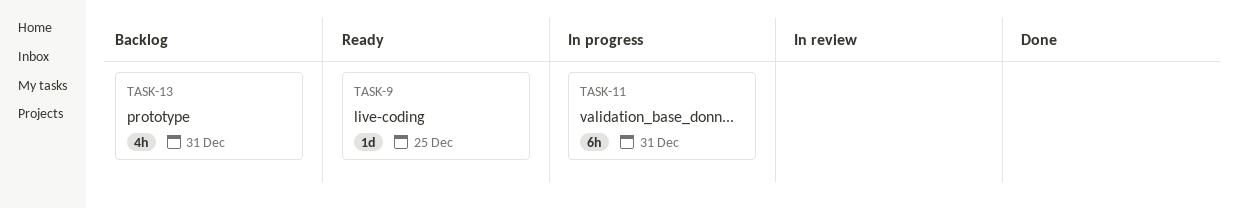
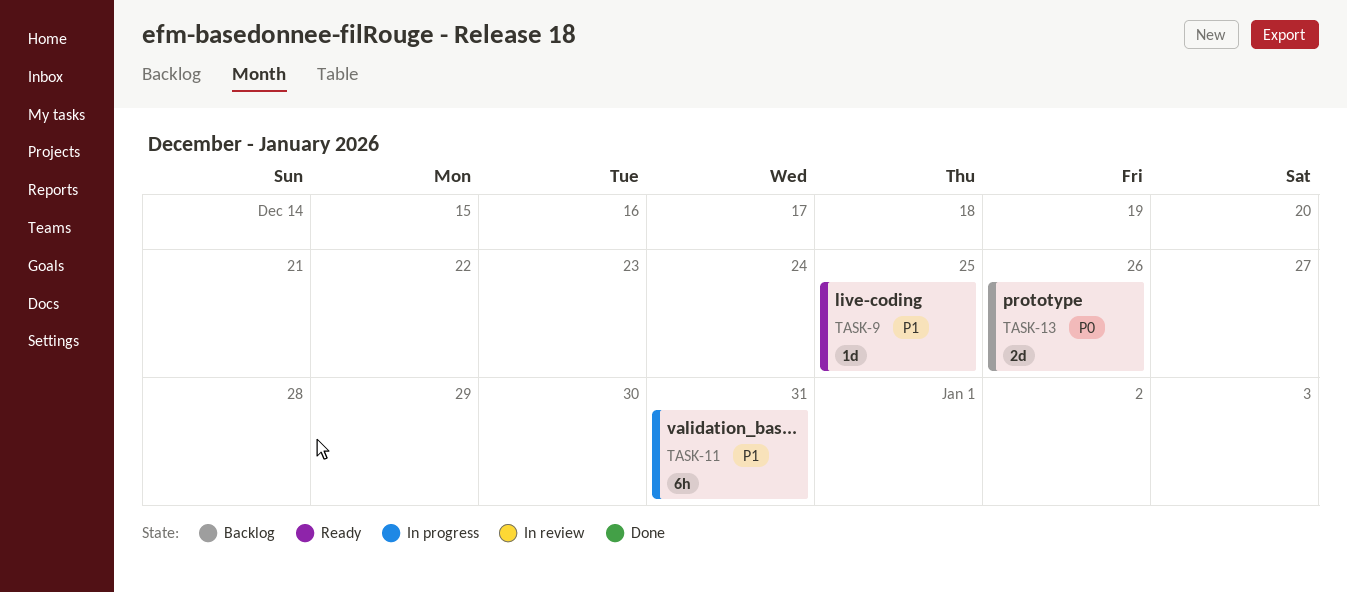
TASK-13, estimate: 4h -> 2d
TASK-13, due: Dec 31 -> Dec 26

